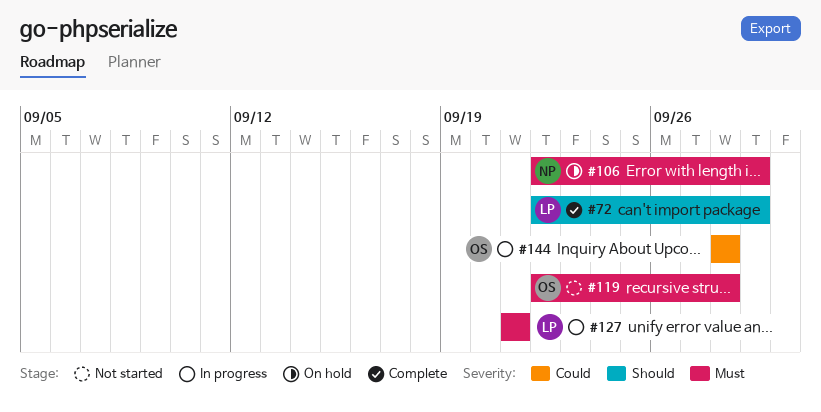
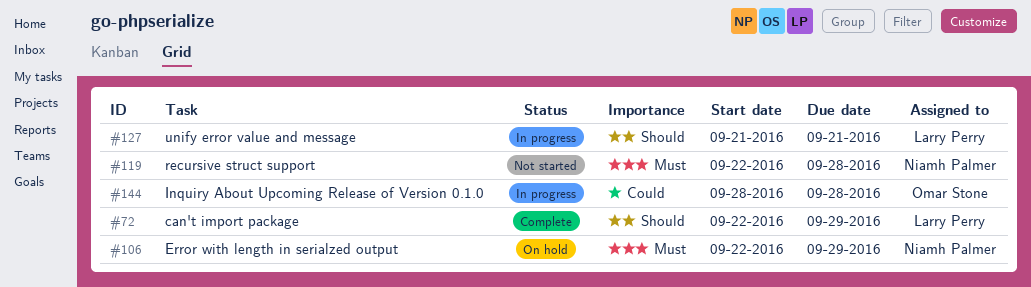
#119, owner: Omar Stone -> Niamh Palmer
#127, priority: Must -> Should

